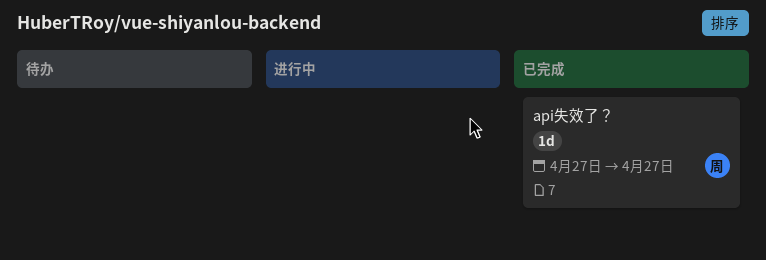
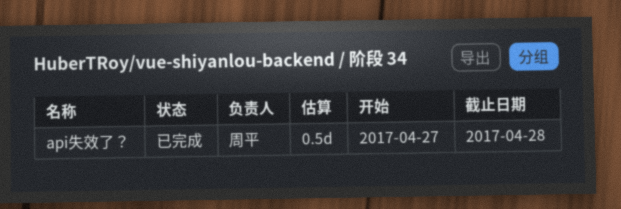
api失效了？, estimate: 1d -> 0.5d
api失效了？, due: Apr 27 -> Apr 28

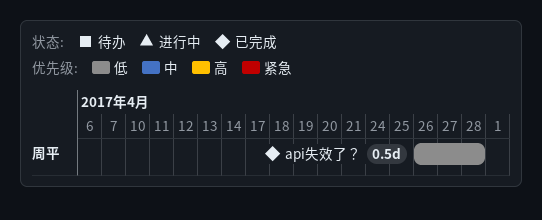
api失效了？, start: Apr 27 -> Apr 26

